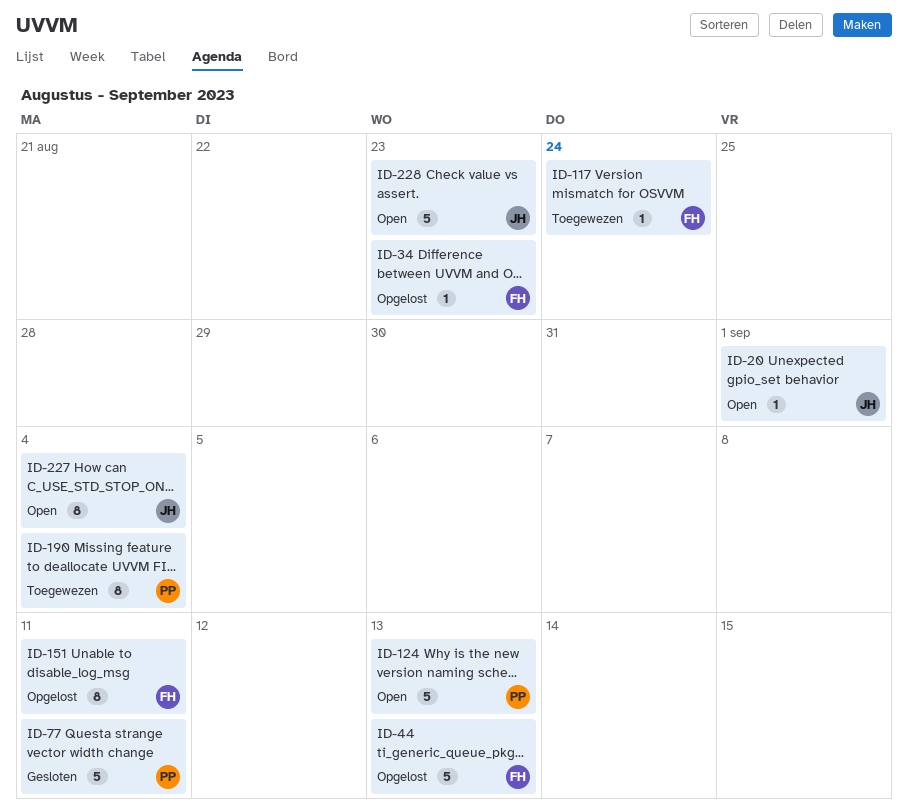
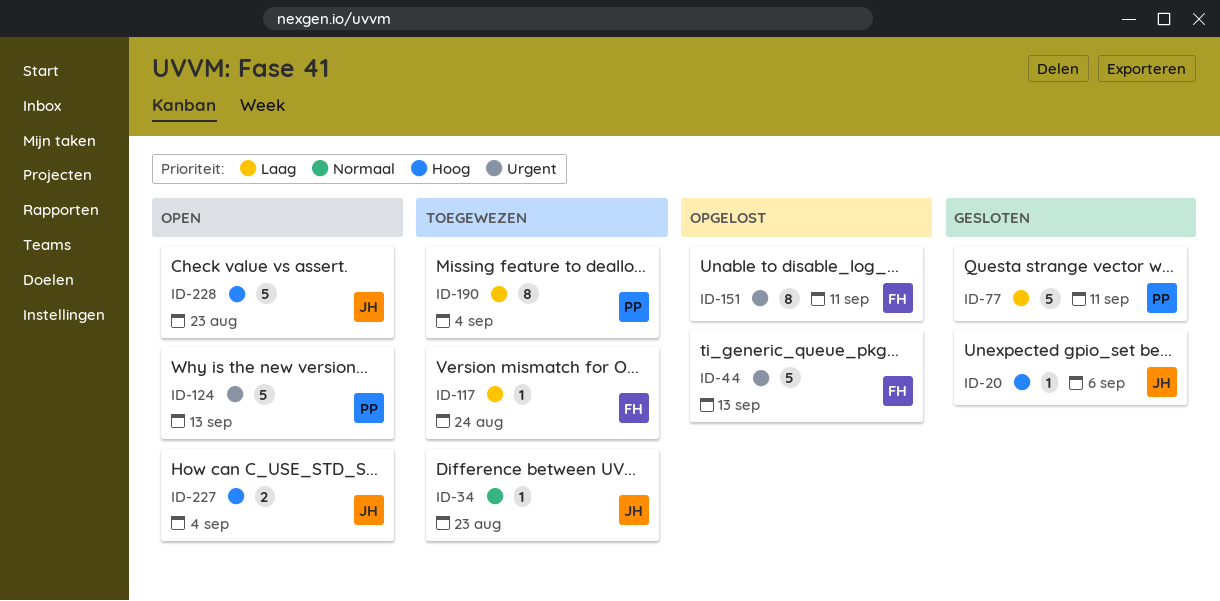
ID-20, status: Open -> Gesloten
ID-20, due: Sep 1 -> Sep 6
ID-34, status: Opgelost -> Toegewezen
ID-34, owner: FH -> JH
ID-227, estimate: 8 -> 2

